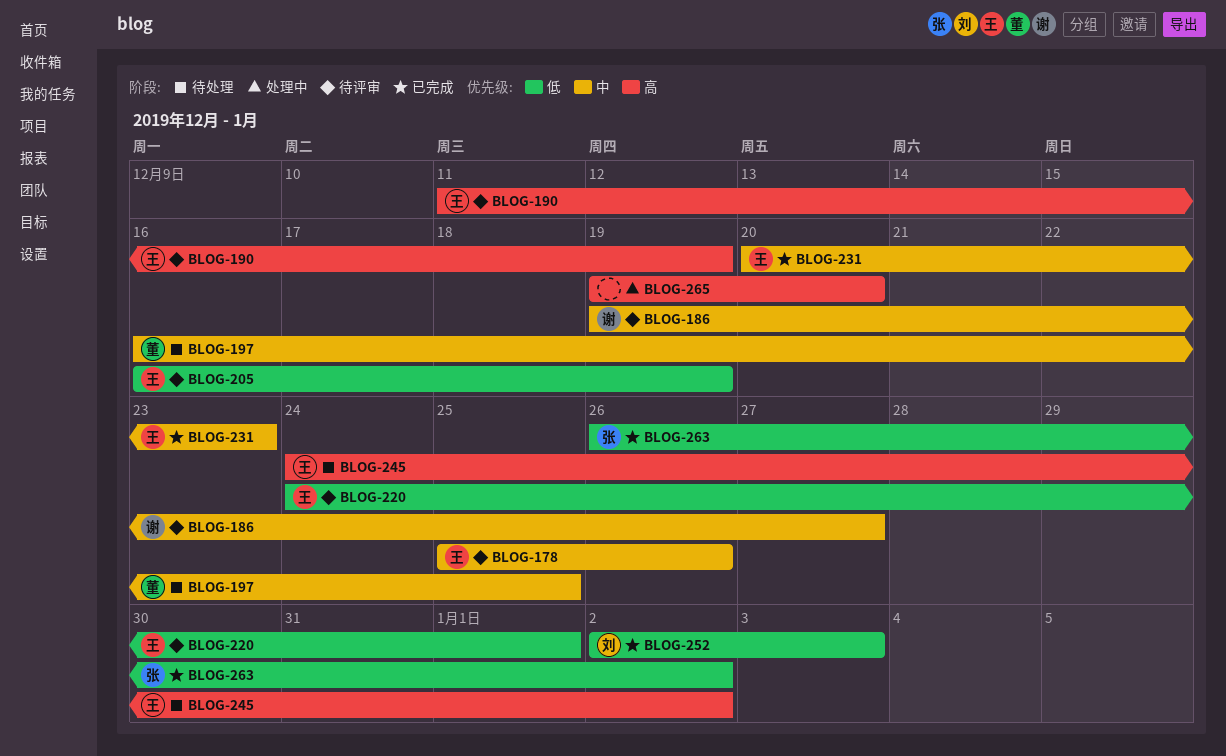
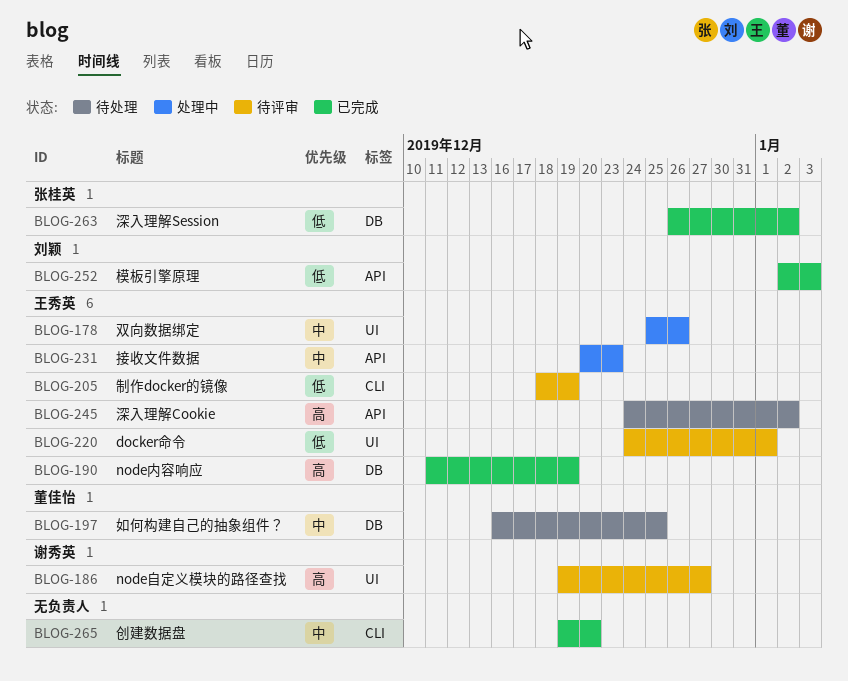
BLOG-178, status: 待评审 -> 处理中
BLOG-186, priority: 中 -> 高
BLOG-190, status: 待评审 -> 已完成
BLOG-205, start: Dec 16 -> Dec 18
BLOG-231, status: 已完成 -> 处理中
BLOG-265, status: 处理中 -> 已完成
BLOG-265, priority: 高 -> 中

